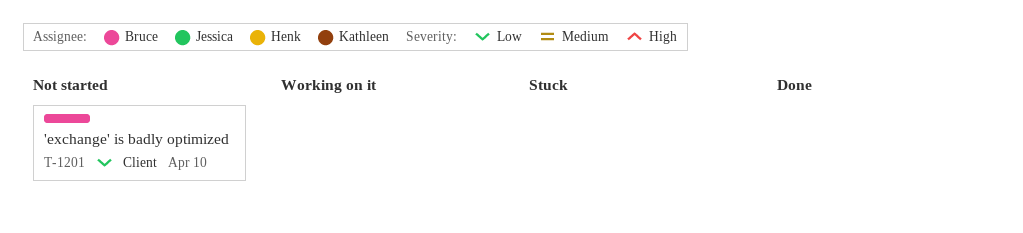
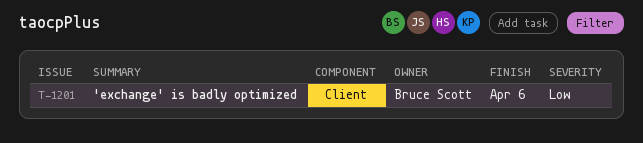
T-1201, due: Apr 10 -> Apr 6

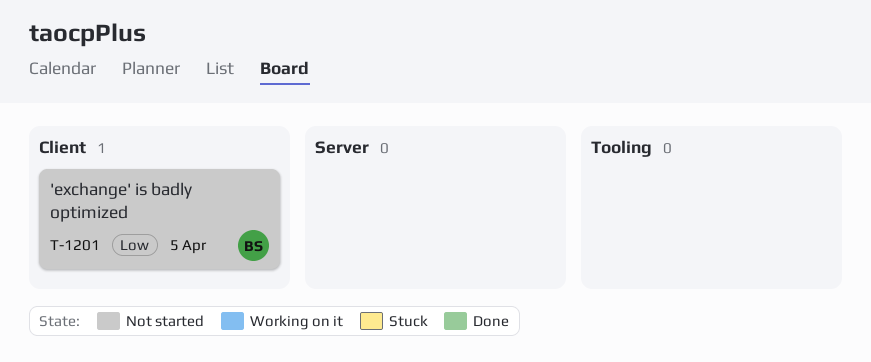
T-1201, due: Apr 6 -> Apr 5

